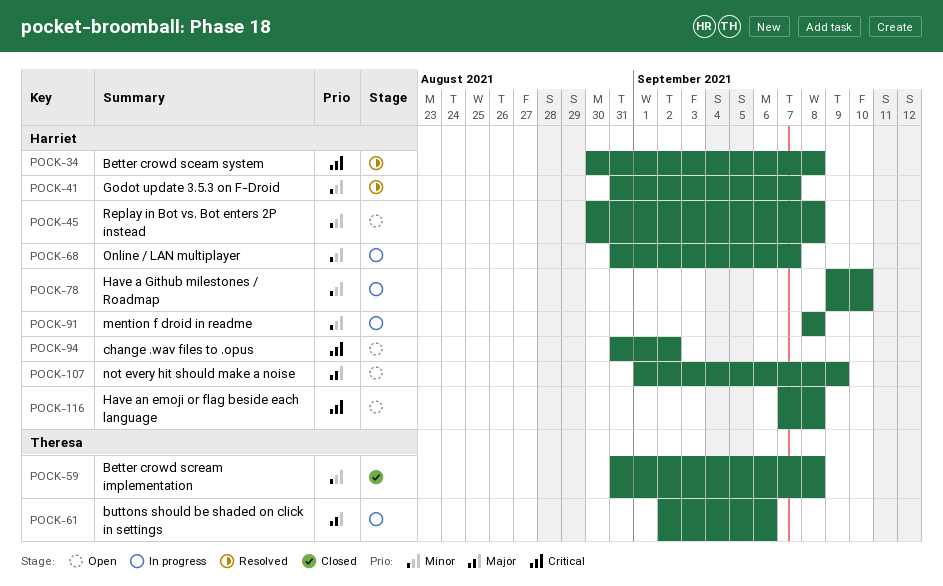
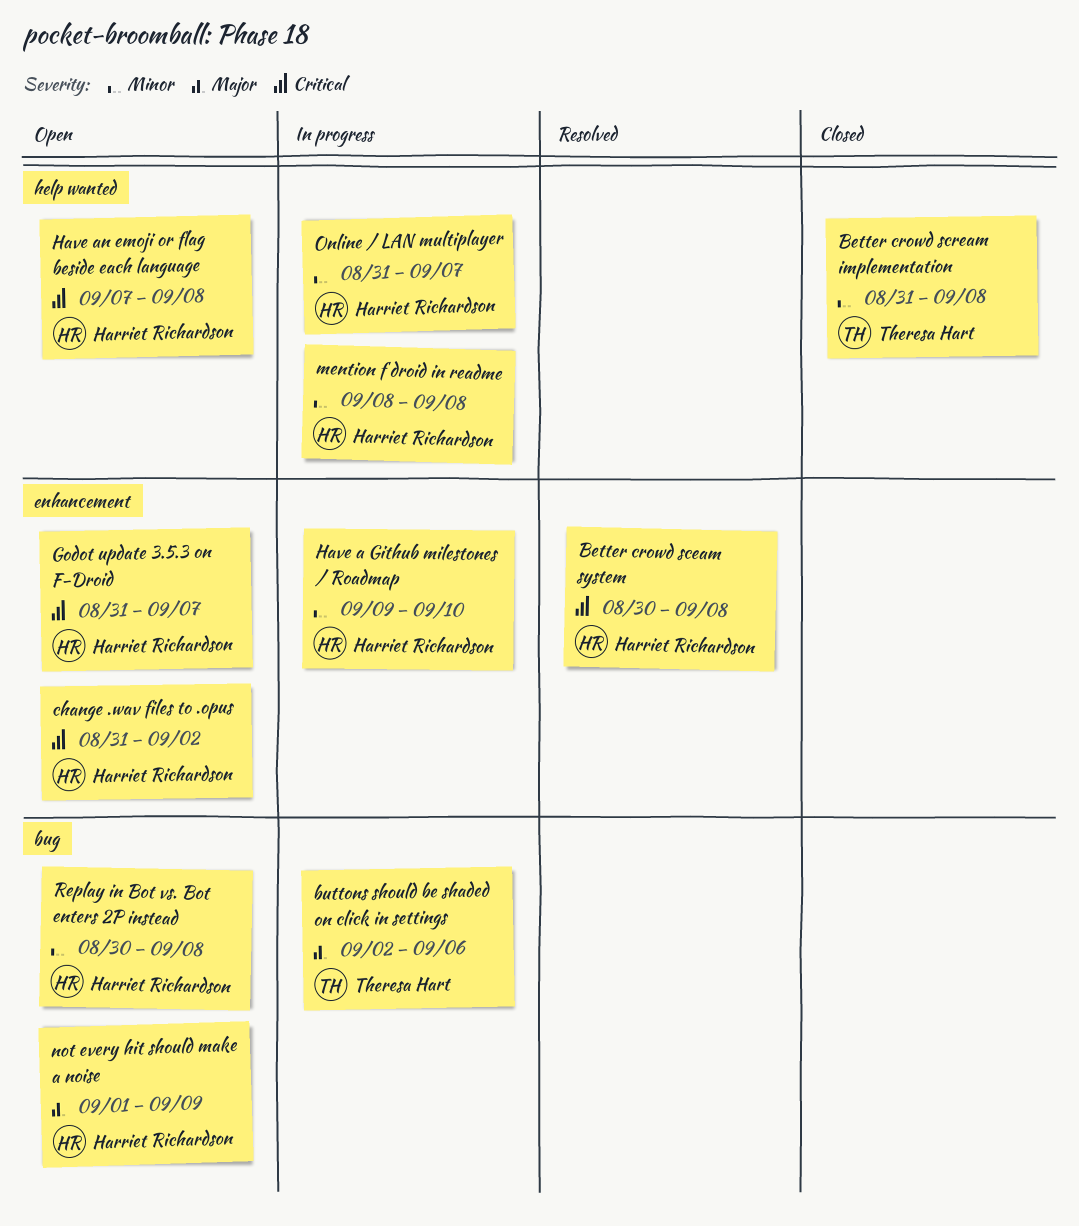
Godot update 3.5.3 on F-Droid, status: Resolved -> Open
Godot update 3.5.3 on F-Droid, priority: Minor -> Critical

